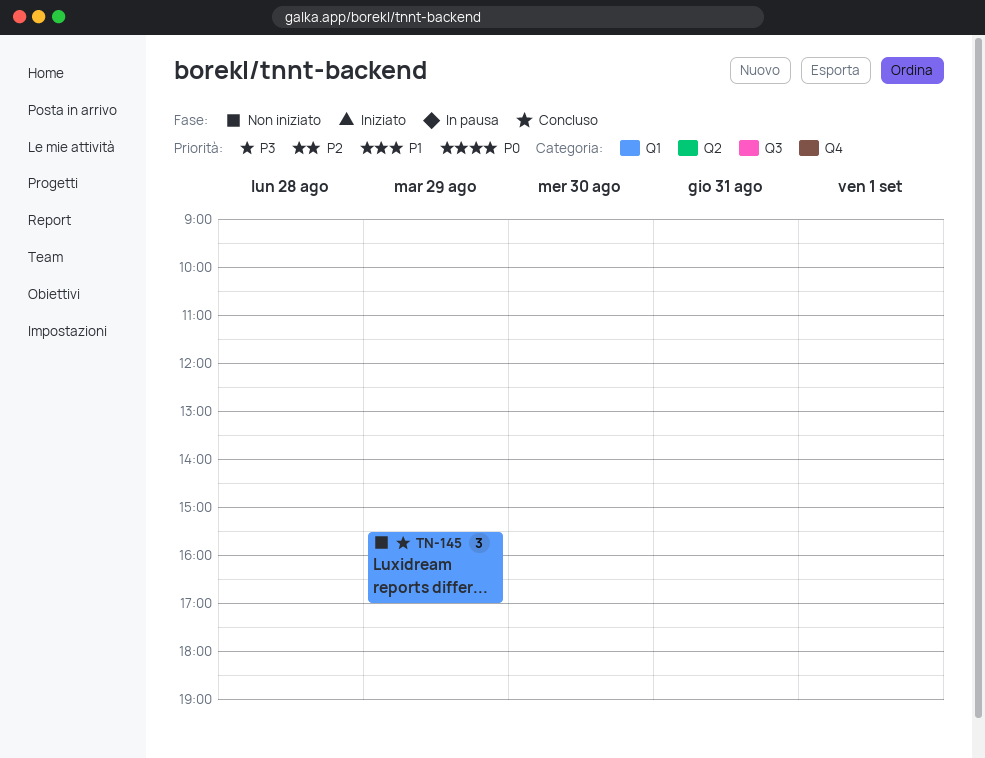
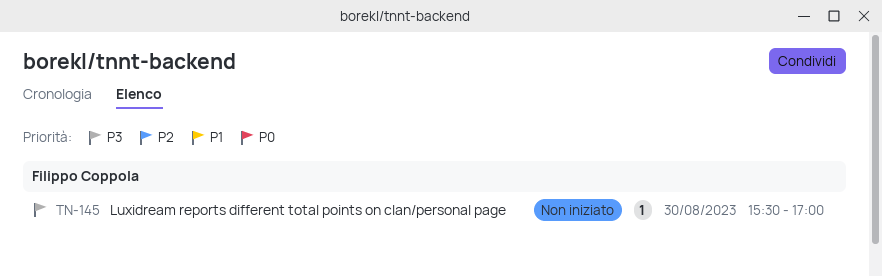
TN-145, estimate: 3 -> 1
TN-145, day: Aug 29 -> Aug 30

